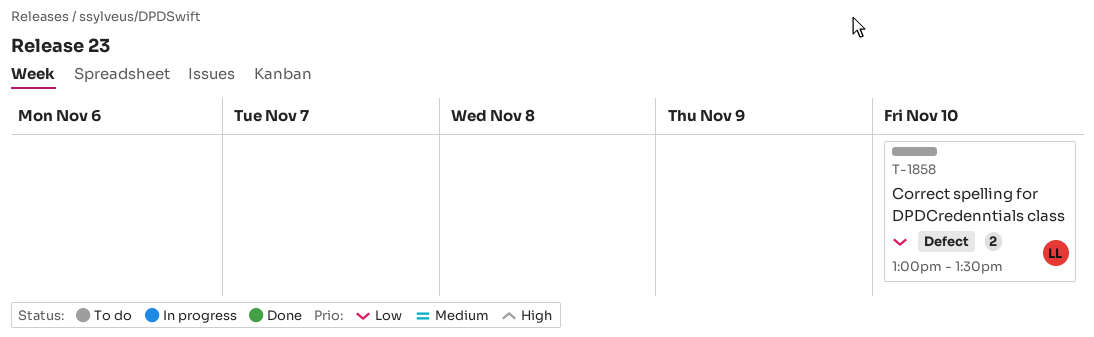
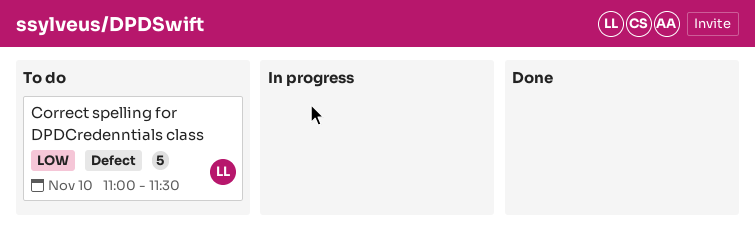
Correct spelling for DPDCredenntials class, estimate: 2 -> 5
Correct spelling for DPDCredenntials class, begins: 13:00 -> 11:00
Correct spelling for DPDCredenntials class, ends: 13:30 -> 11:30

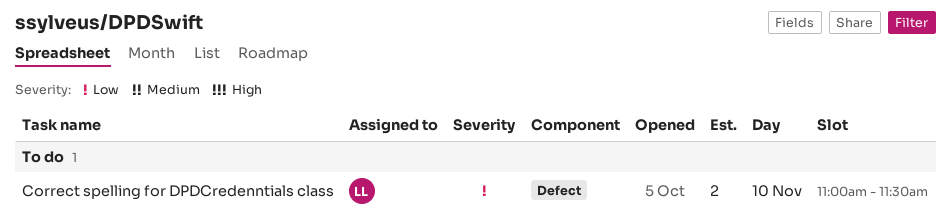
Correct spelling for DPDCredenntials class, estimate: 5 -> 2

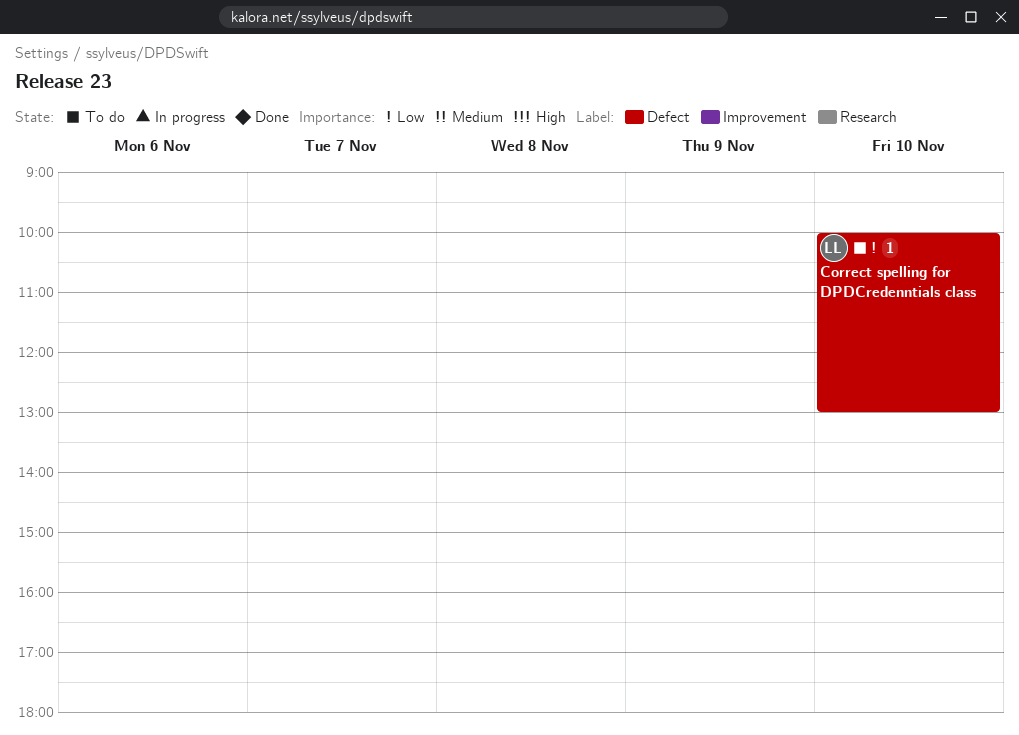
Correct spelling for DPDCredenntials class, estimate: 2 -> 1
Correct spelling for DPDCredenntials class, begins: 11:00 -> 10:00
Correct spelling for DPDCredenntials class, ends: 11:30 -> 13:00

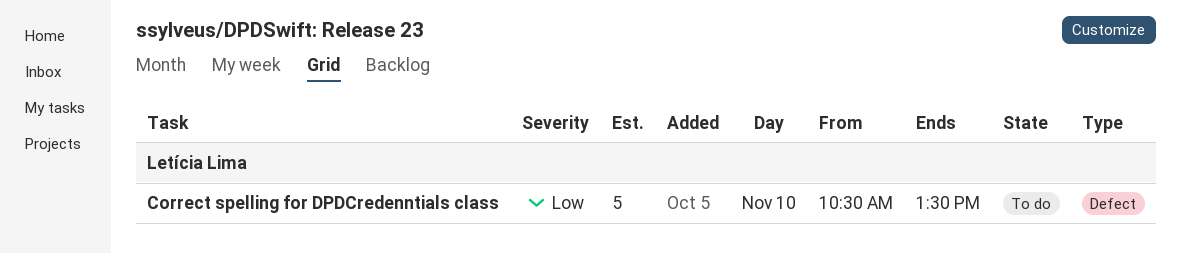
Correct spelling for DPDCredenntials class, estimate: 1 -> 5
Correct spelling for DPDCredenntials class, begins: 10:00 -> 10:30
Correct spelling for DPDCredenntials class, ends: 13:00 -> 13:30

